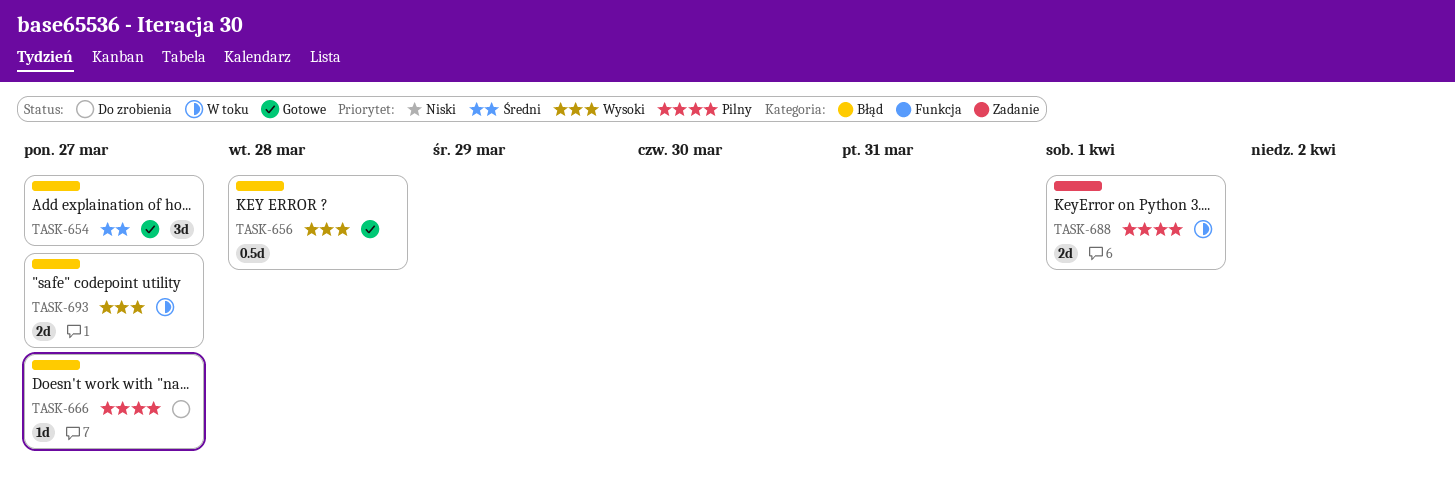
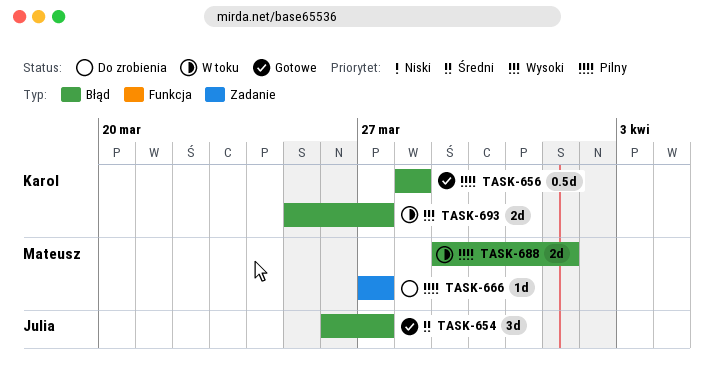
TASK-656, priority: Wysoki -> Pilny
TASK-666, label: Błąd -> Zadanie
TASK-688, label: Zadanie -> Błąd

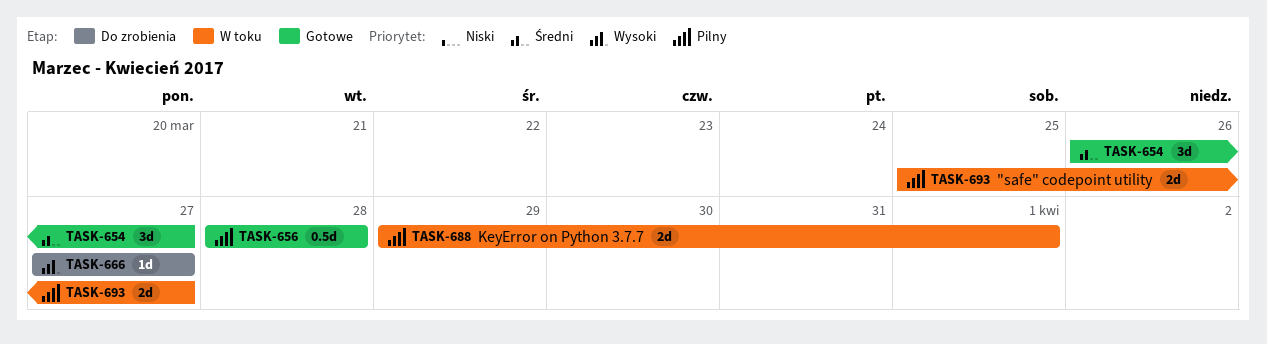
TASK-666, priority: Pilny -> Wysoki
TASK-693, priority: Wysoki -> Pilny

